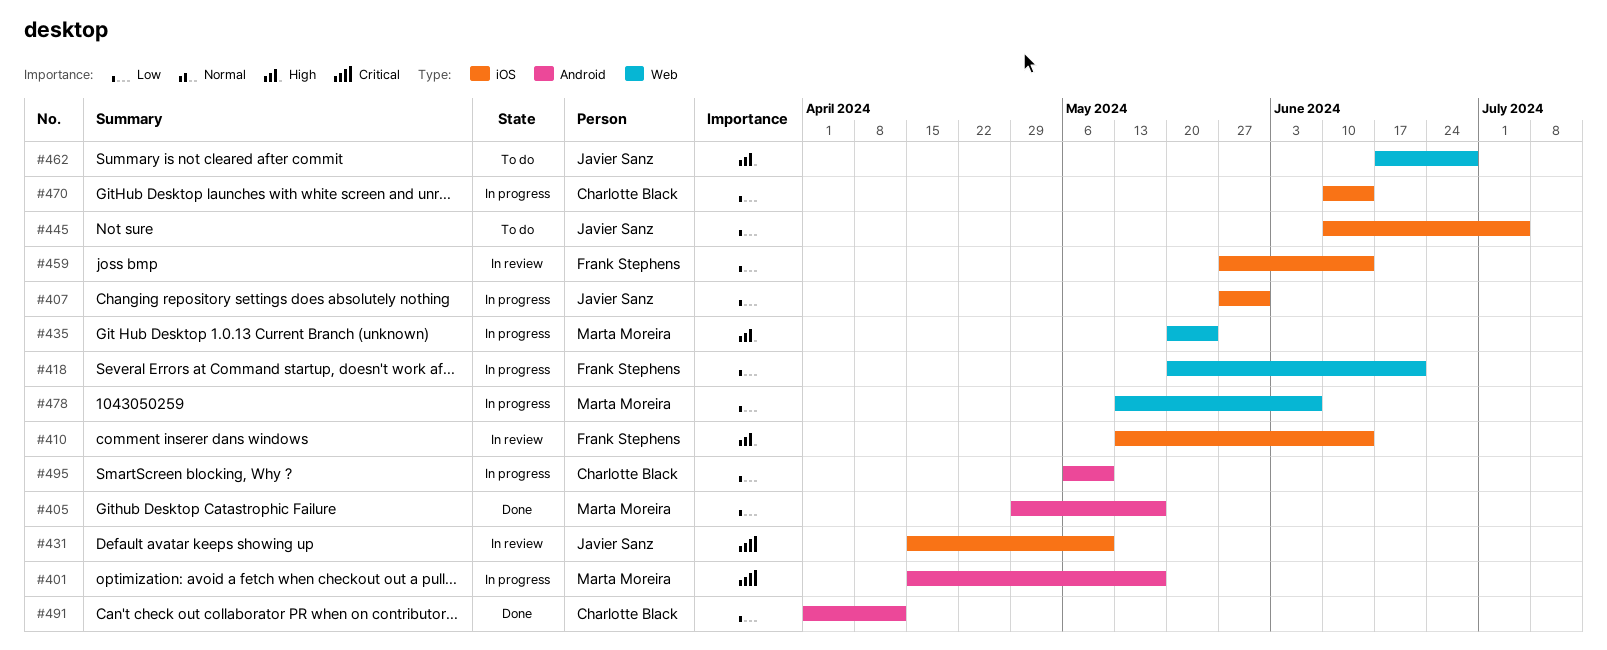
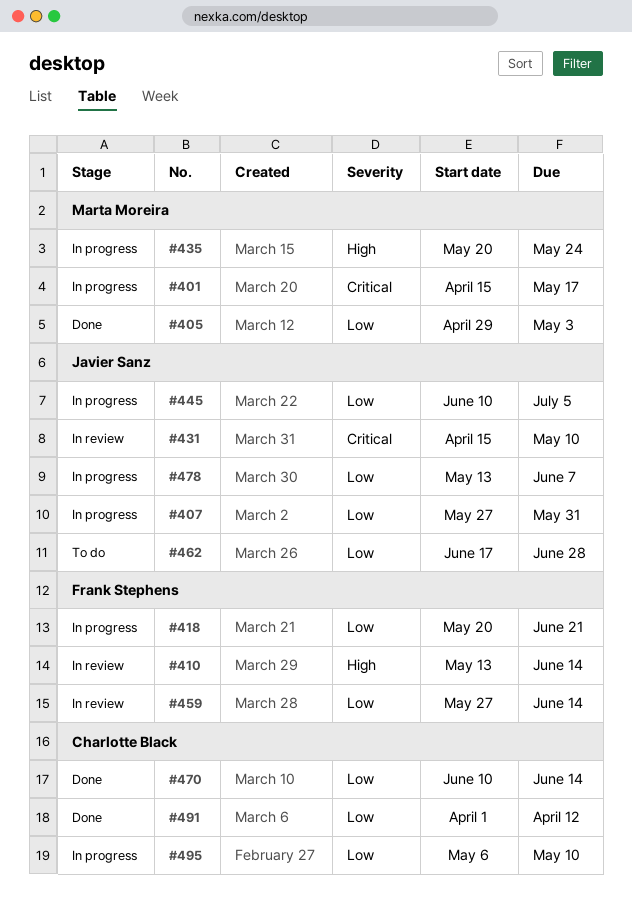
#405, due: May 17 -> May 3
#445, status: To do -> In progress
#462, priority: High -> Low
#470, status: In progress -> Done
#478, owner: Marta Moreira -> Javier Sanz

